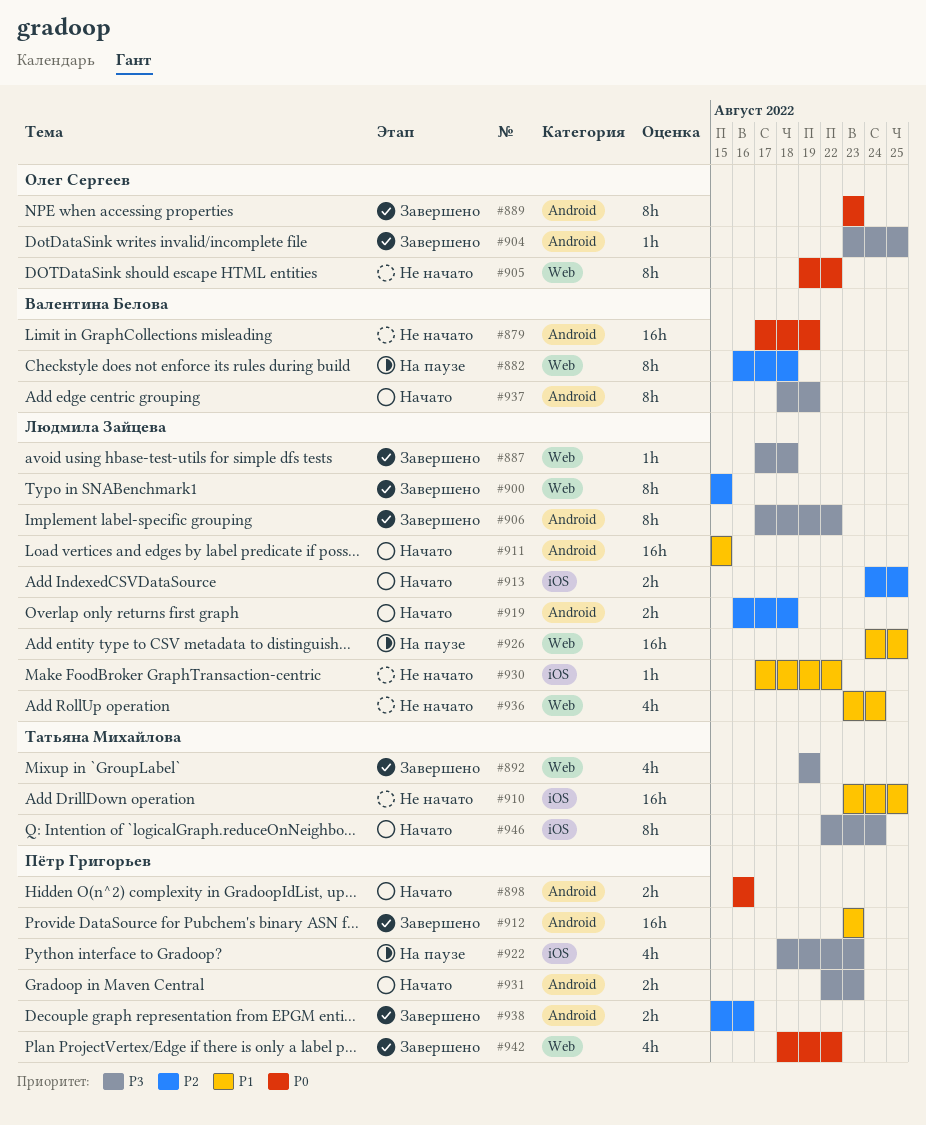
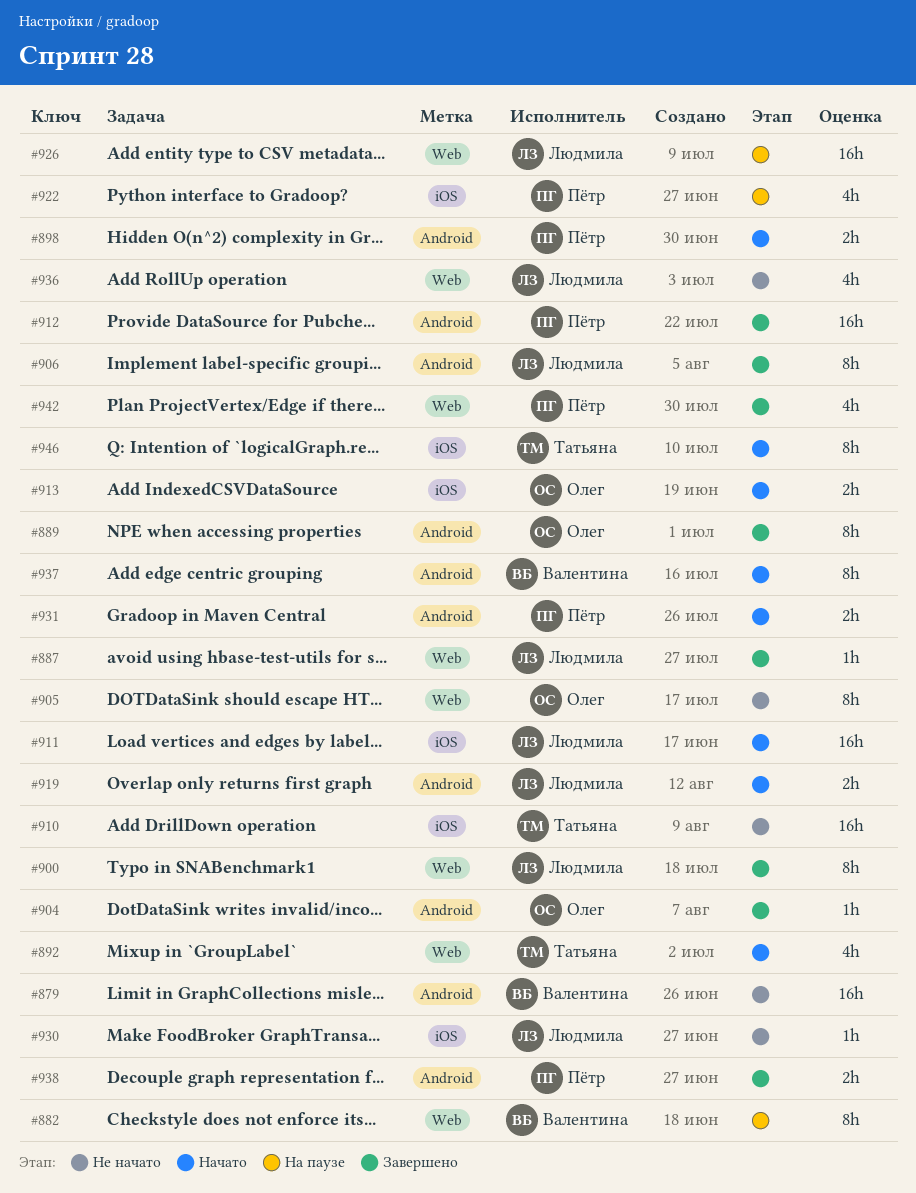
#892, status: Завершено -> Начато
#911, label: Android -> iOS
#913, owner: Людмила Зайцева -> Олег Сергеев

